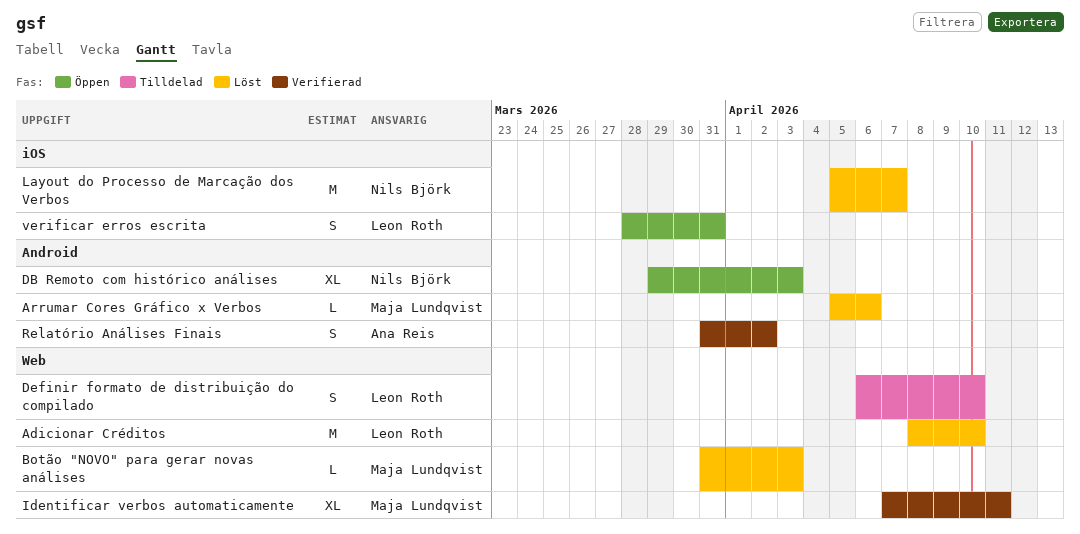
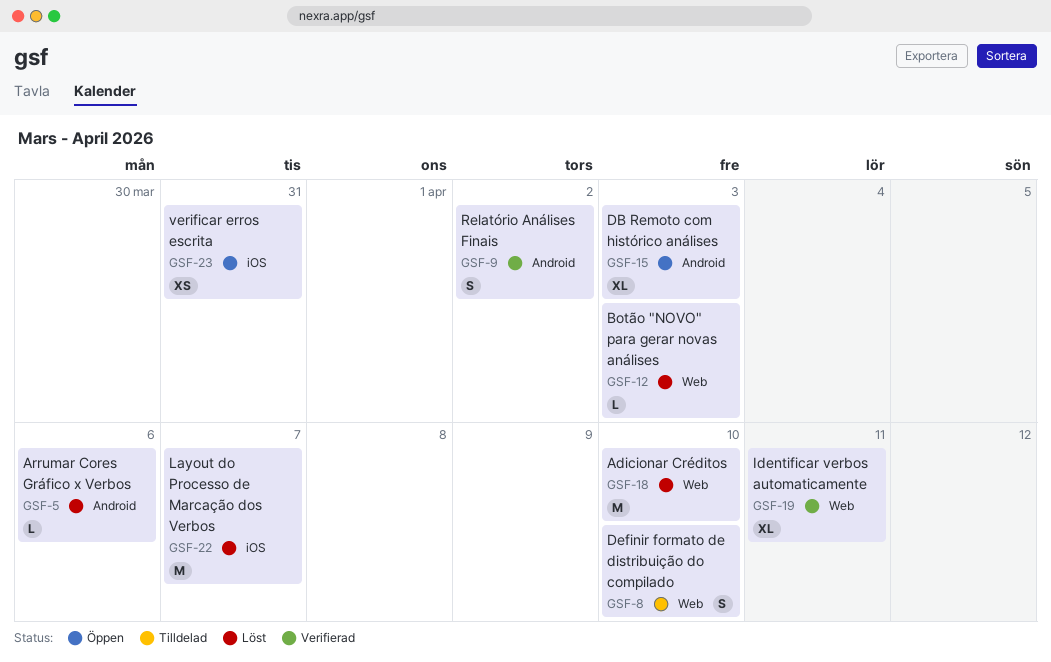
verificar erros escrita, estimate: S -> XS

